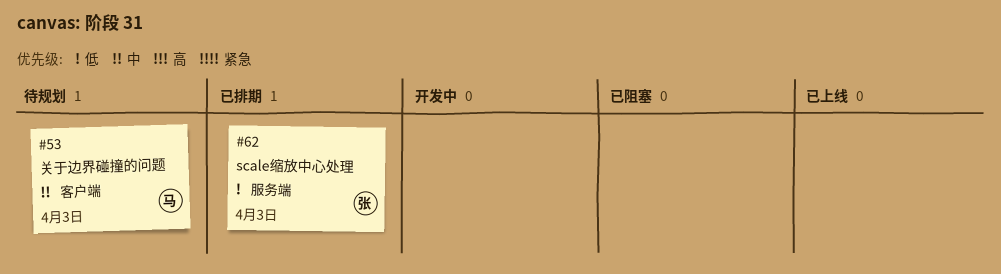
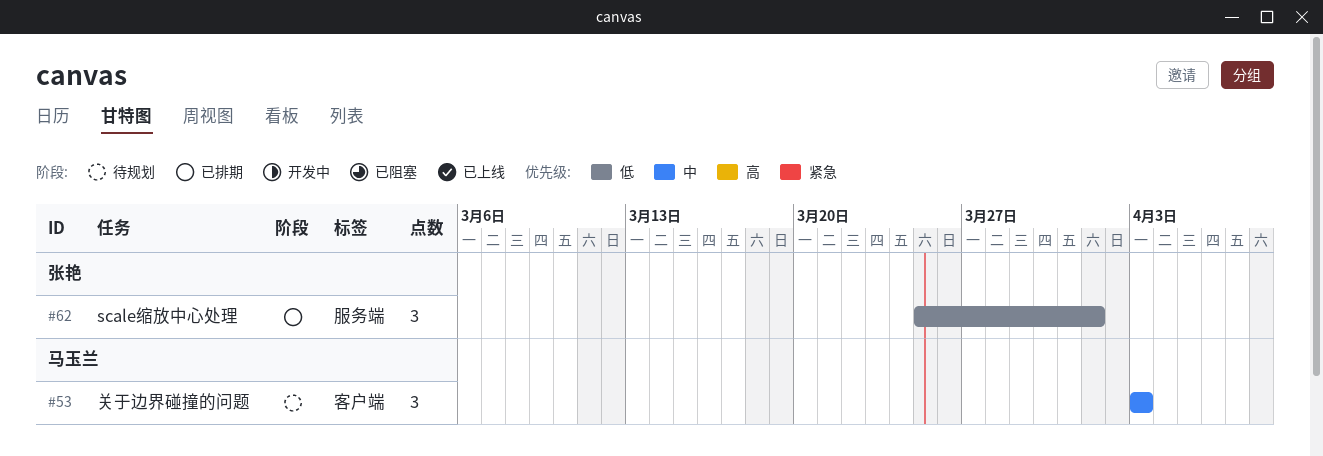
#62, due: Apr 3 -> Apr 1

